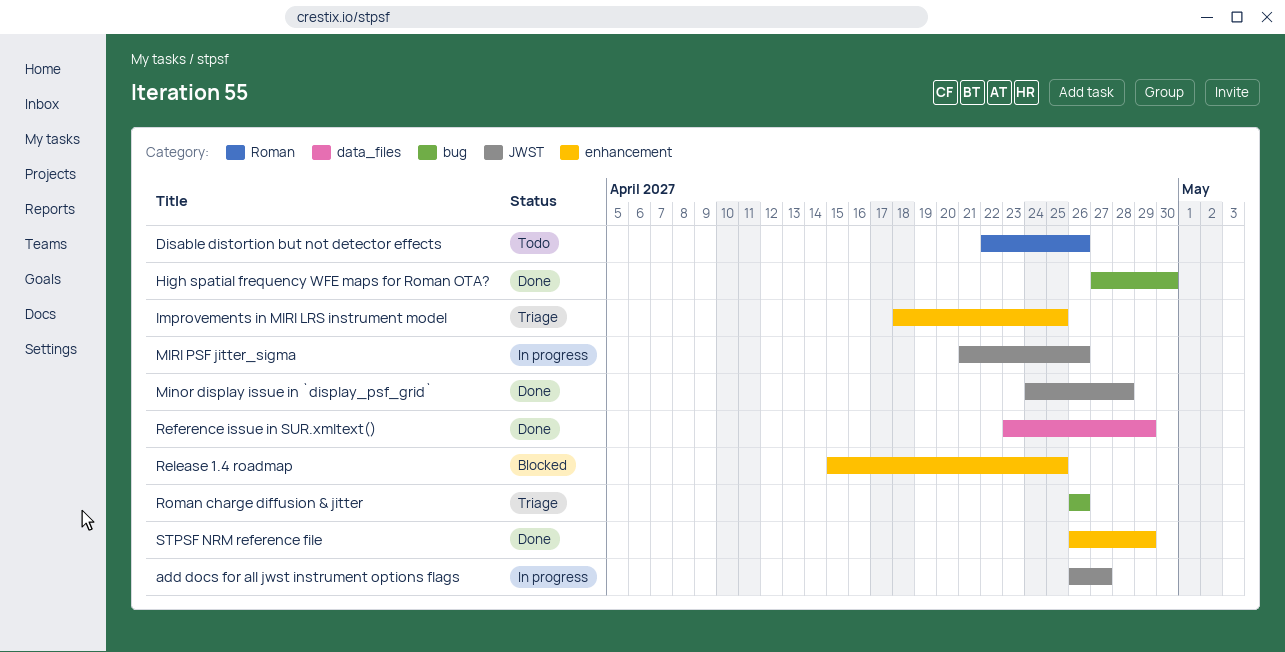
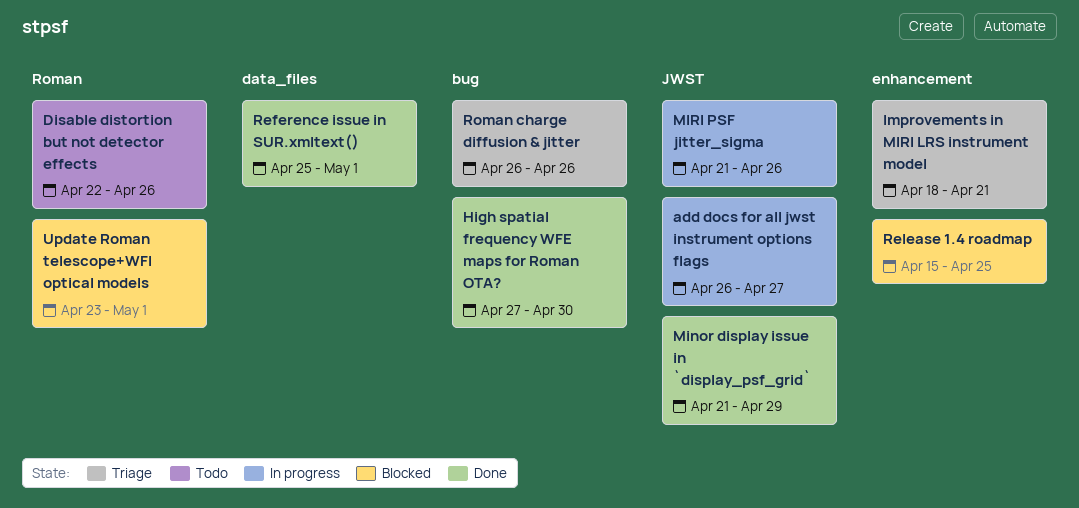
Improvements in MIRI LRS instrument model, due: Apr 25 -> Apr 21
Minor display issue in `display_psf_grid`, start: Apr 24 -> Apr 21
Minor display issue in `display_psf_grid`, due: Apr 28 -> Apr 29
Reference issue in SUR.xmltext(), start: Apr 23 -> Apr 25
Reference issue in SUR.xmltext(), due: Apr 29 -> May 1
STPSF NRM reference file: present -> none
Update Roman telescope+WFI optical models: none -> present

